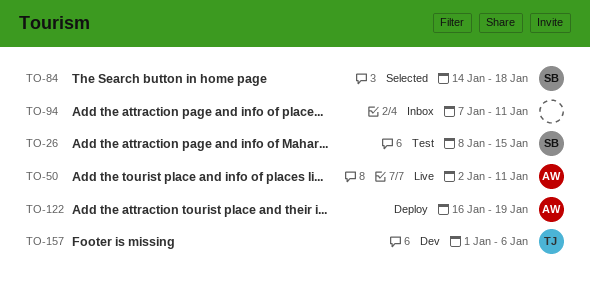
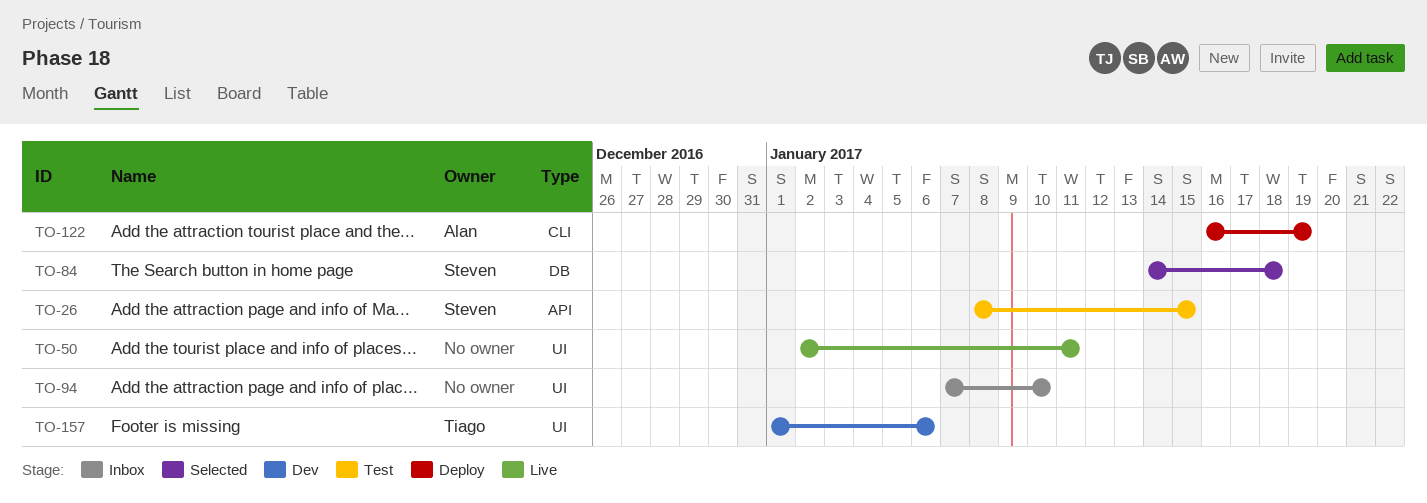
TO-50, owner: Alan -> none
TO-94, due: Jan 11 -> Jan 10

